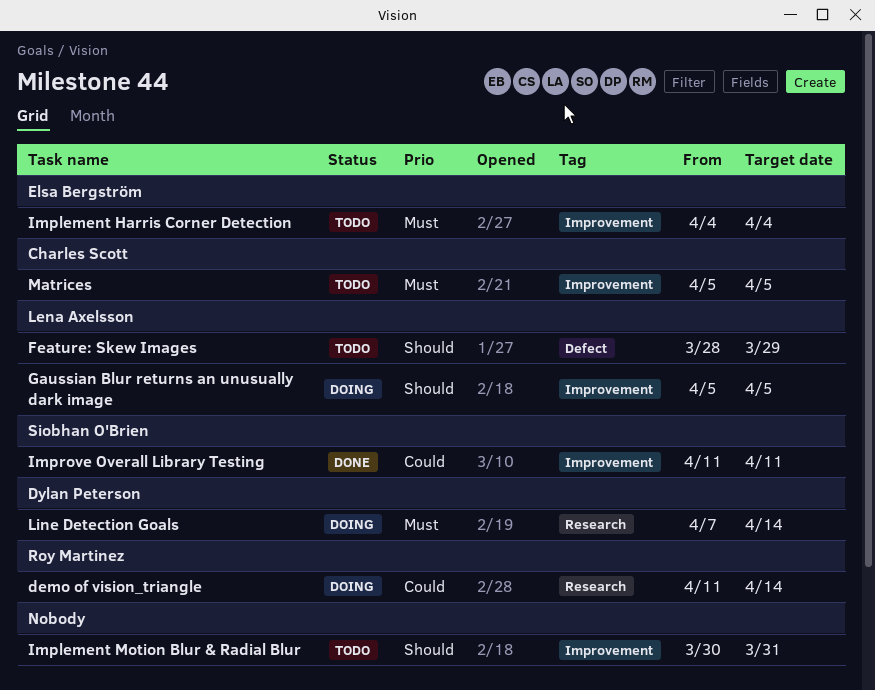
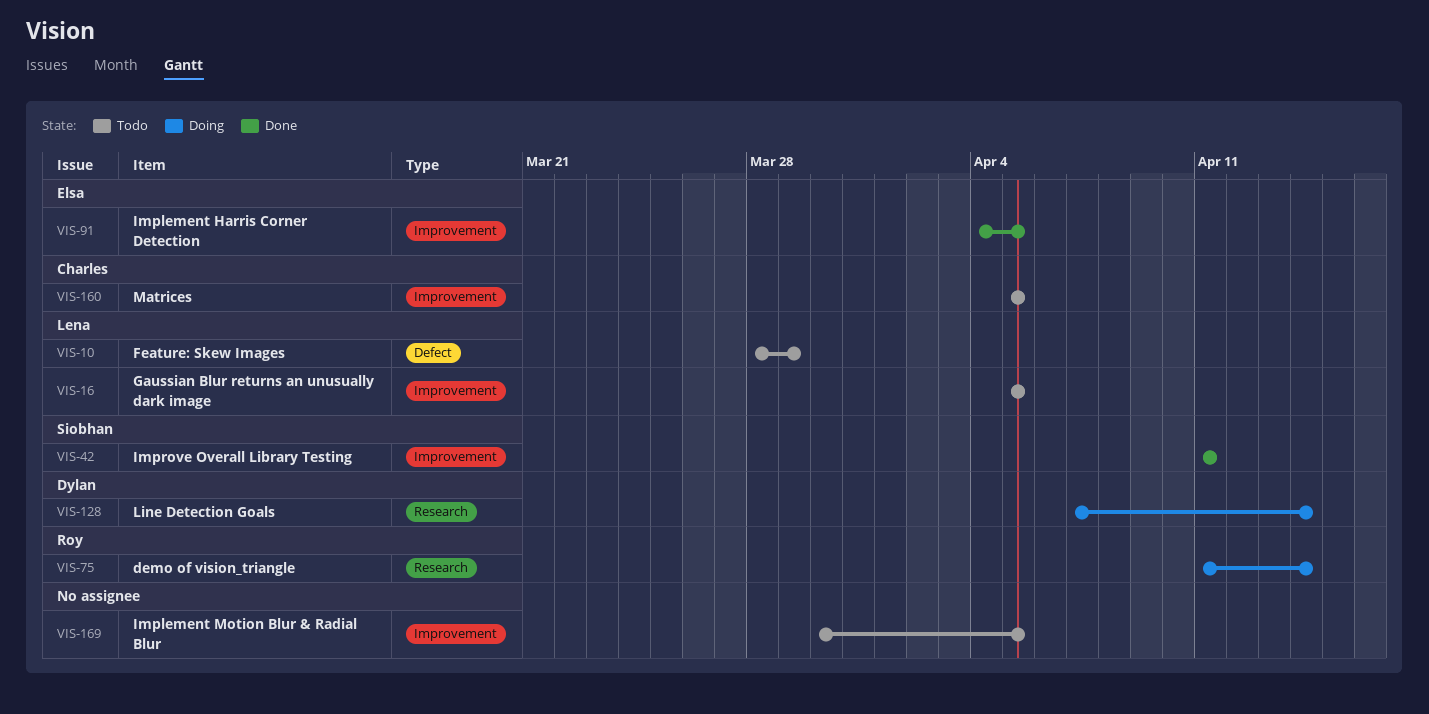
Gaussian Blur returns an unusually dark image, status: Doing -> Todo
Implement Harris Corner Detection, status: Todo -> Done
Implement Harris Corner Detection, due: Apr 4 -> Apr 5
Implement Motion Blur & Radial Blur, due: Mar 31 -> Apr 5

